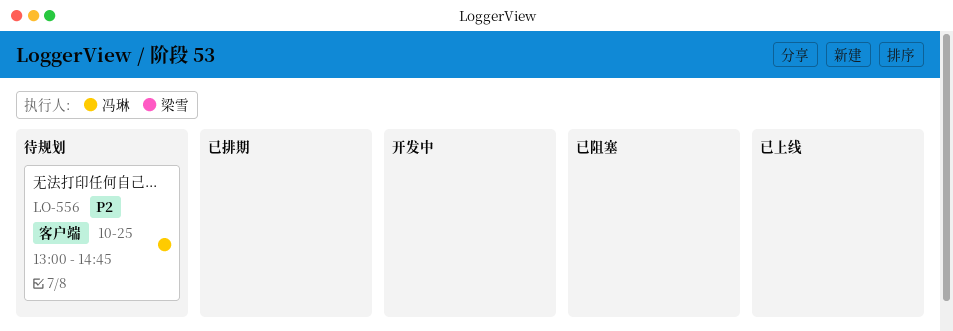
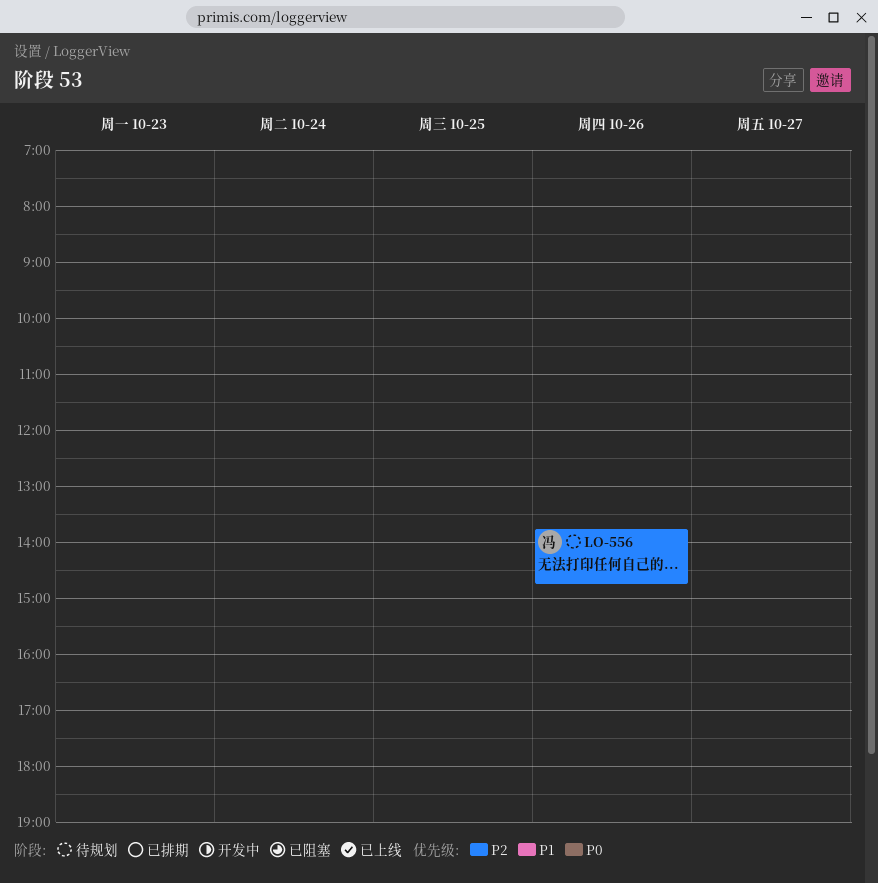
LO-556, day: Oct 25 -> Oct 26
LO-556, begins: 13:00 -> 13:45

